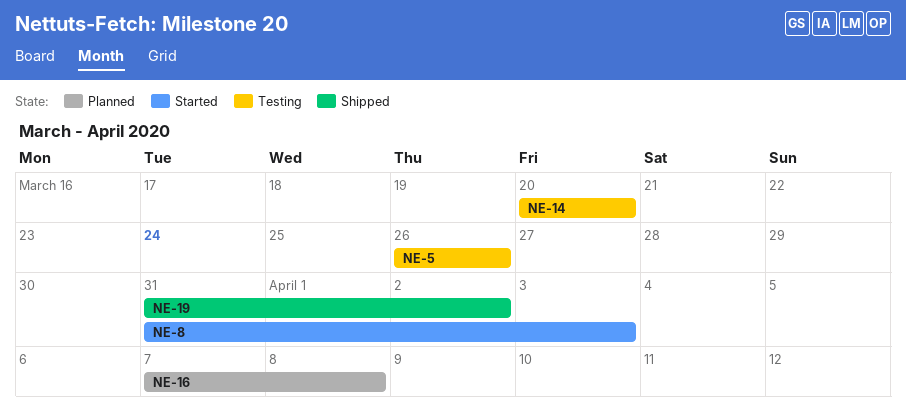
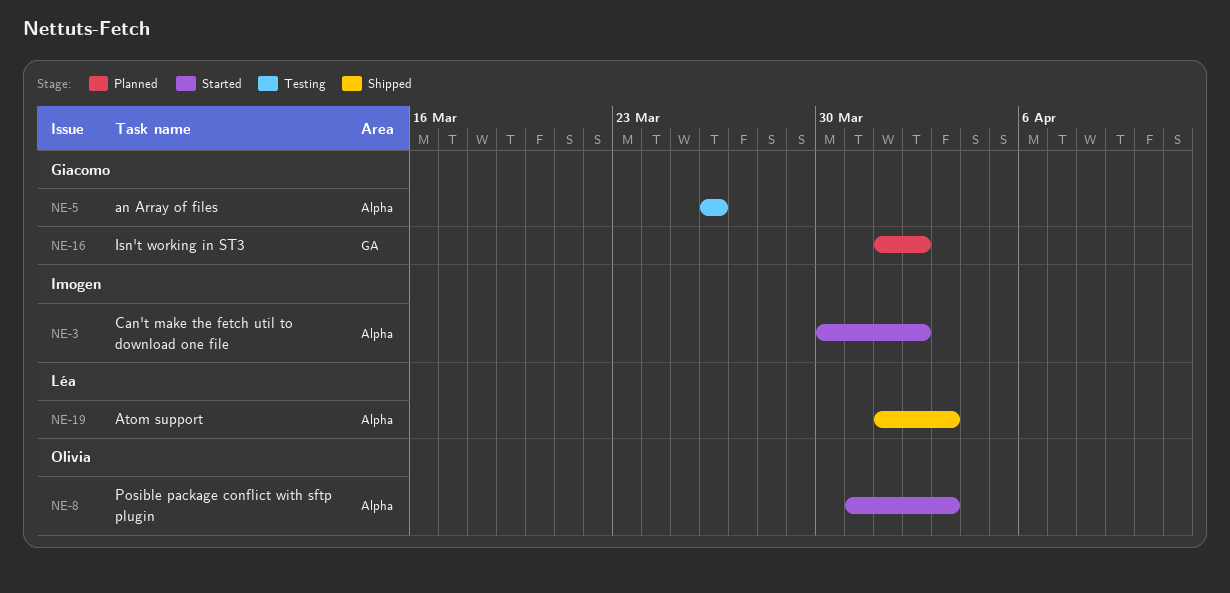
NE-3: none -> present
NE-14: present -> none
NE-16, start: Apr 7 -> Apr 1
NE-16, due: Apr 8 -> Apr 2
NE-19, start: Mar 31 -> Apr 1
NE-19, due: Apr 2 -> Apr 3

